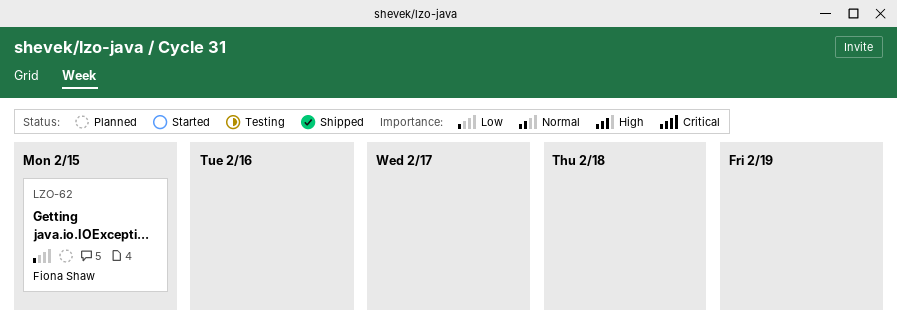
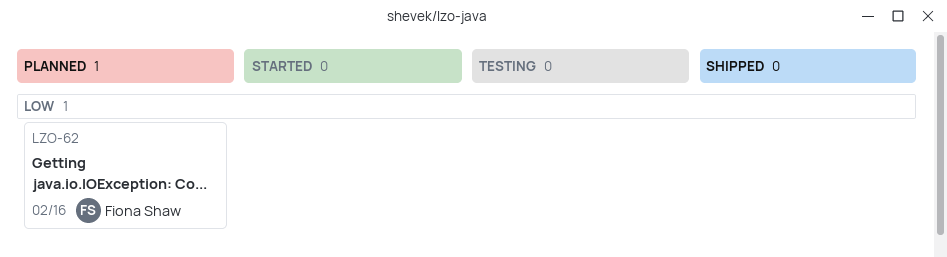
LZO-62, due: Feb 15 -> Feb 16

